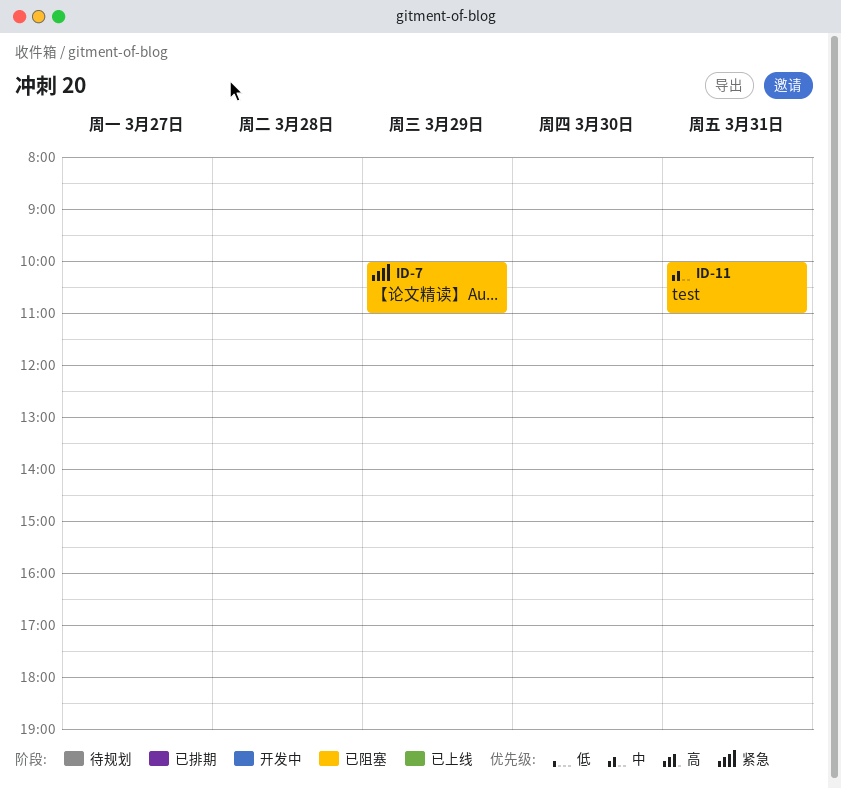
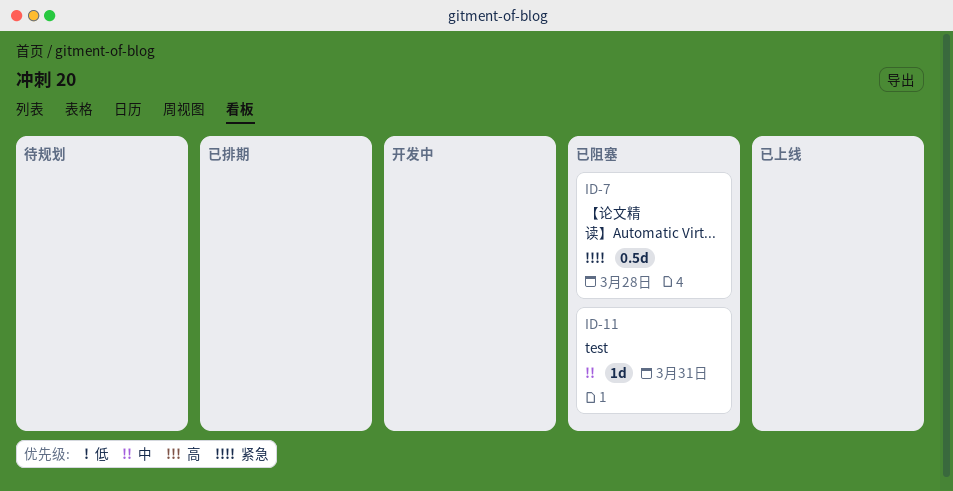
ID-7, day: Mar 29 -> Mar 28

